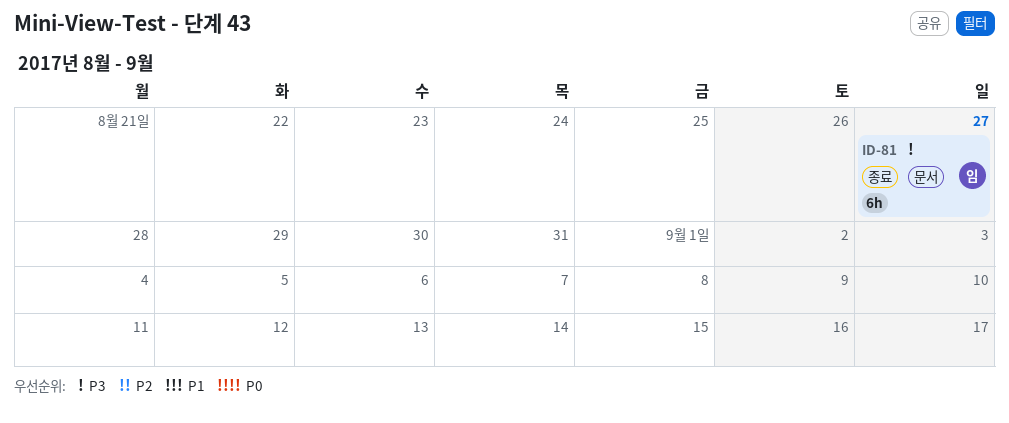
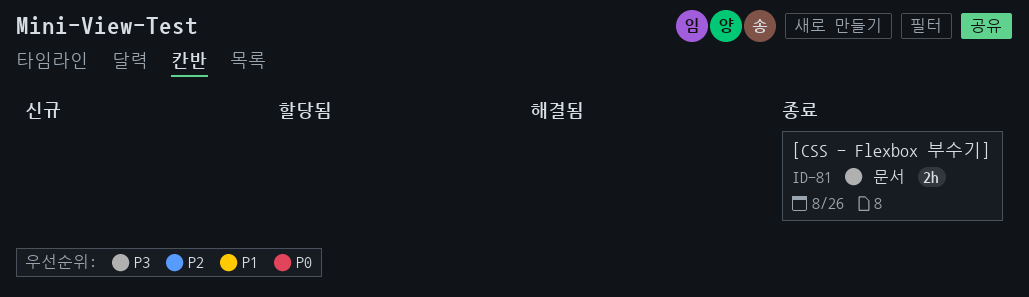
ID-81, estimate: 6h -> 2h
ID-81, due: Aug 27 -> Aug 26

